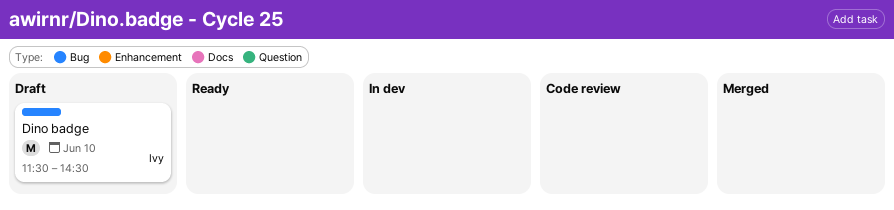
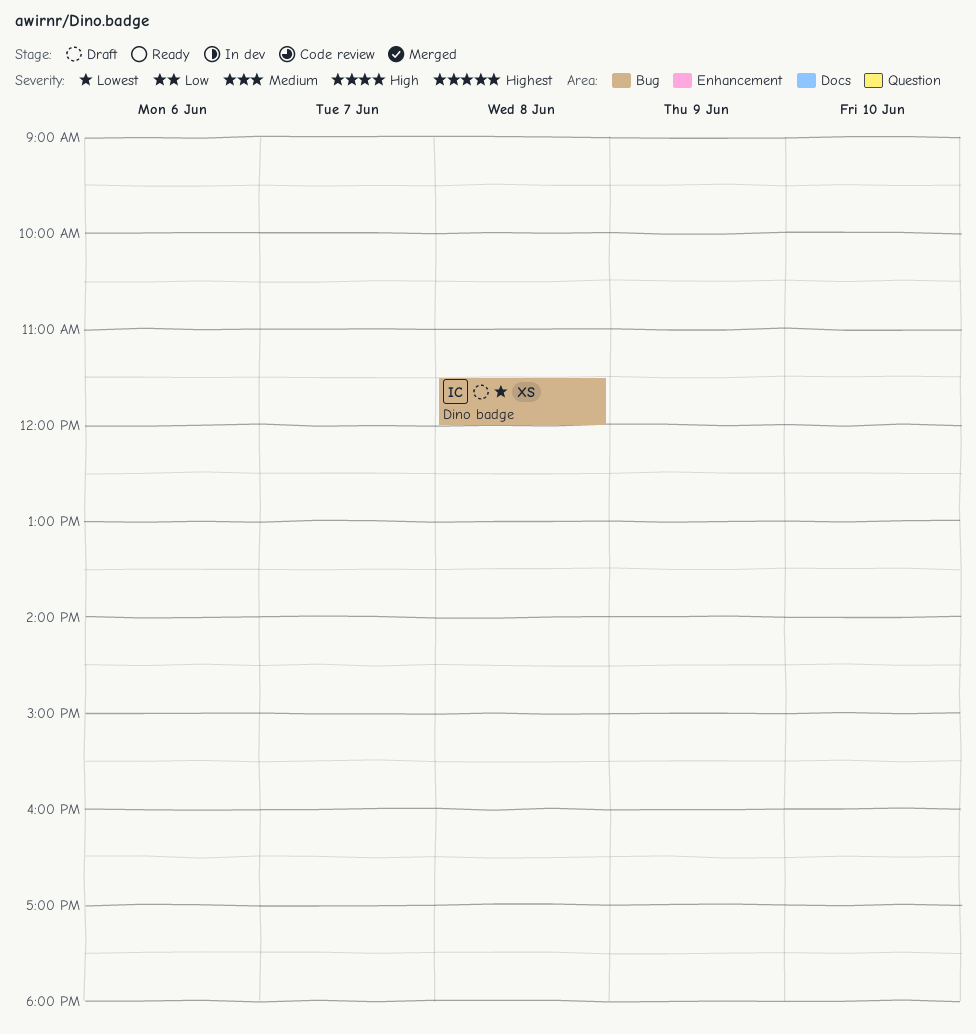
Dino badge, estimate: M -> XS
Dino badge, day: Jun 10 -> Jun 8
Dino badge, ends: 14:30 -> 12:00

